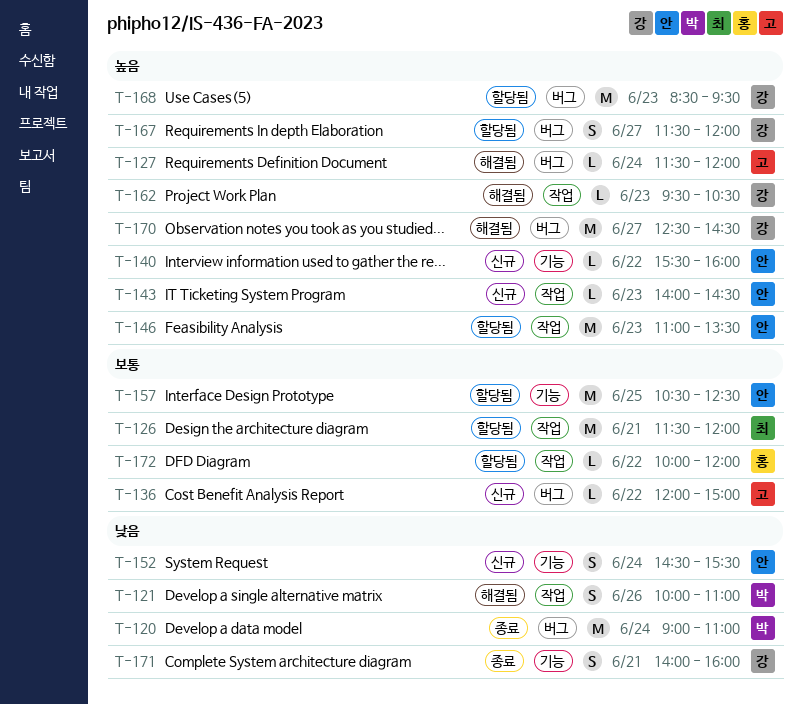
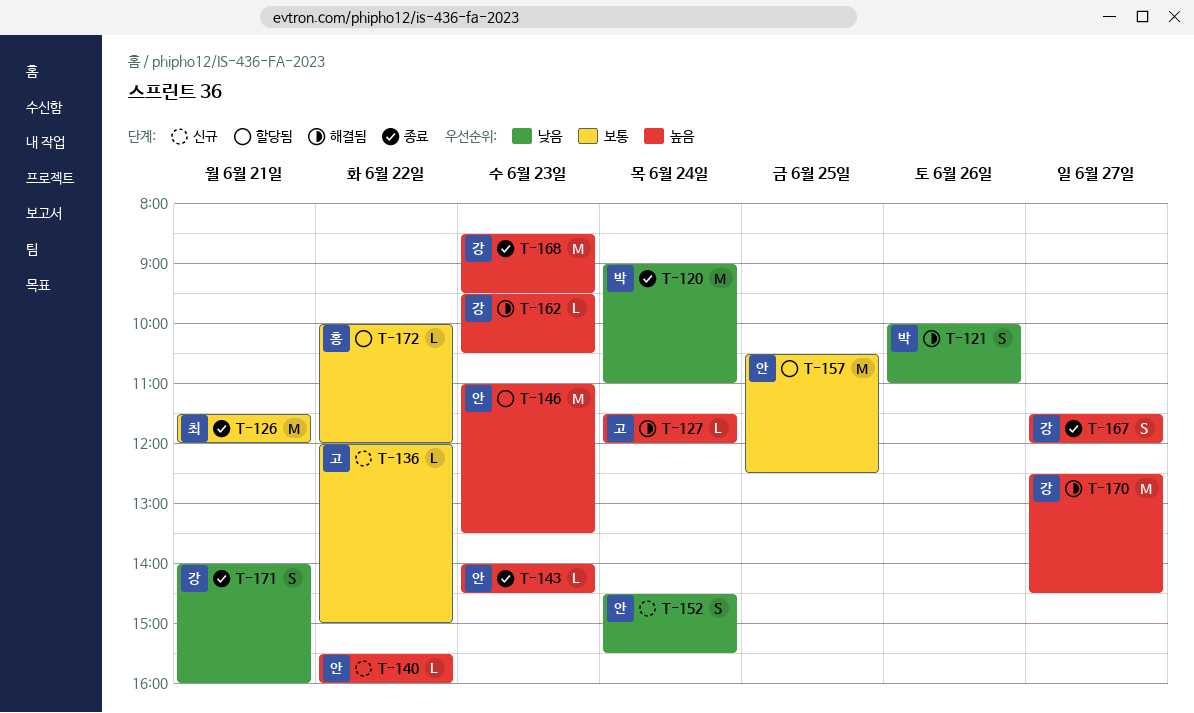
T-126, status: 할당됨 -> 종료
T-143, status: 신규 -> 종료
T-167, status: 할당됨 -> 종료
T-168, status: 할당됨 -> 종료

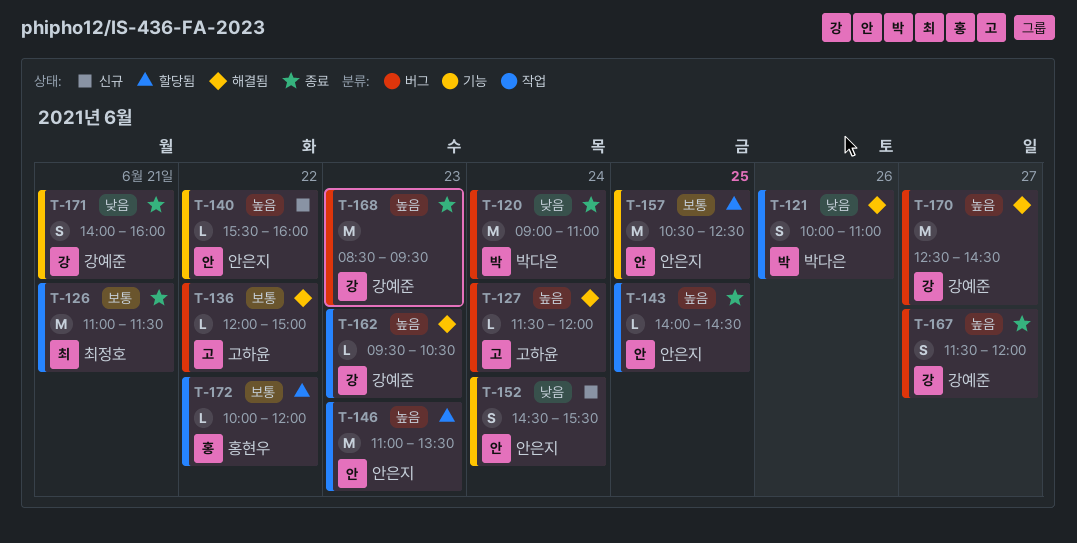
T-126, begins: 11:30 -> 11:00
T-126, ends: 12:00 -> 11:30
T-136, status: 신규 -> 해결됨
T-143, day: Jun 23 -> Jun 25

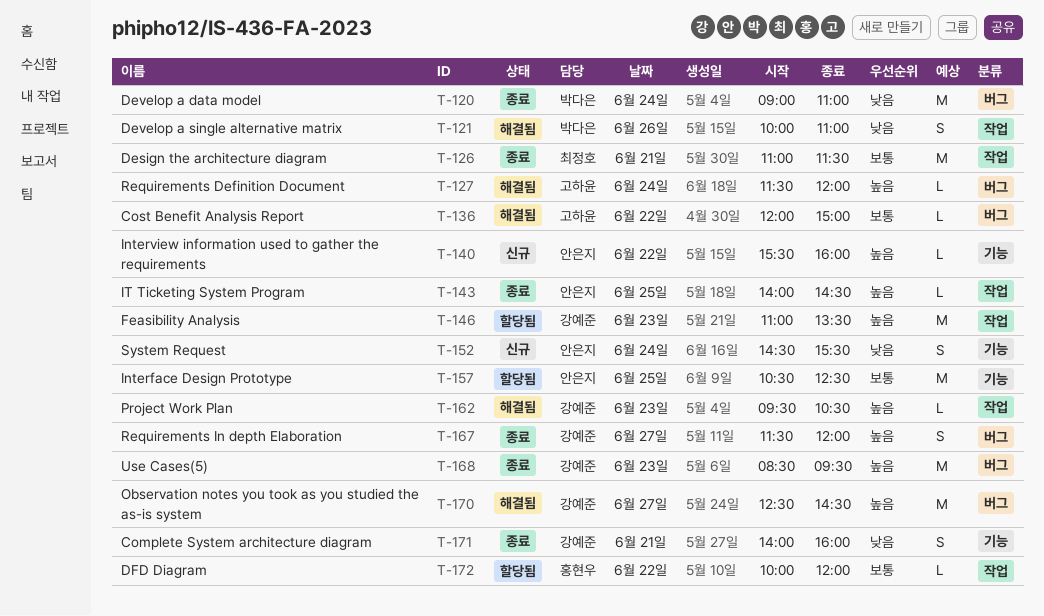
T-146, owner: 안은지 -> 강예준

